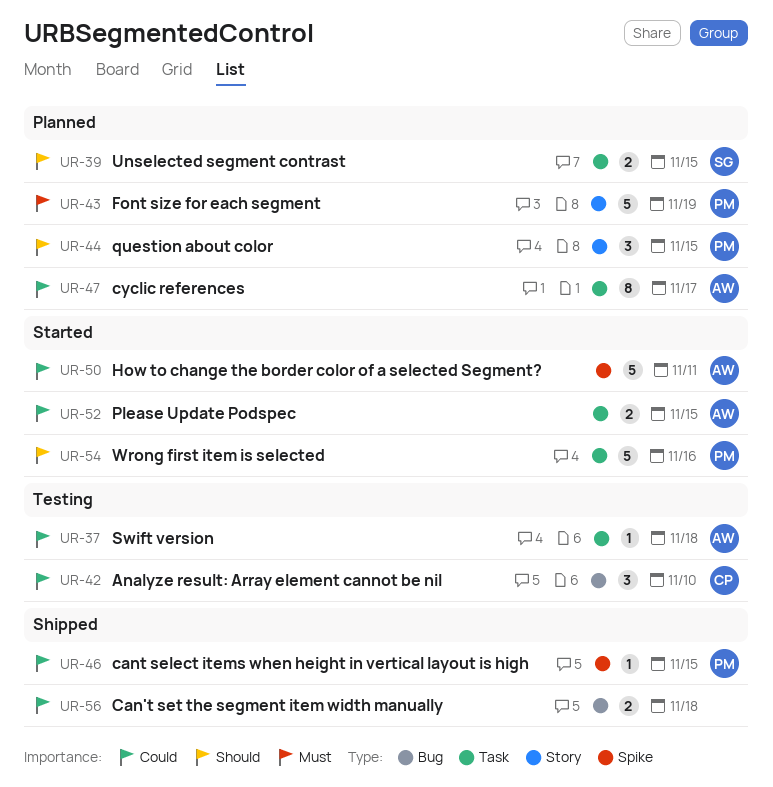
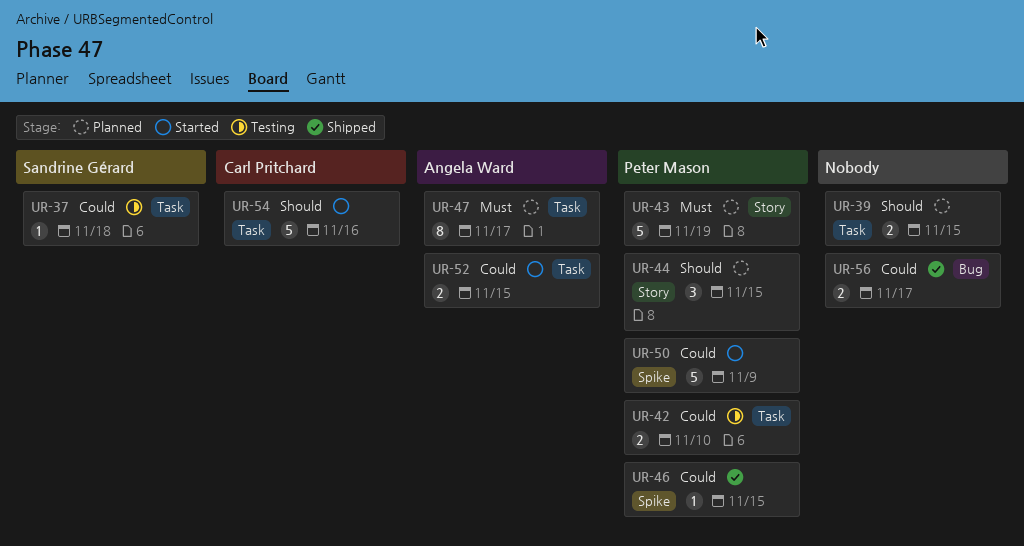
UR-37, owner: Angela Ward -> Sandrine Gérard
UR-39, owner: Sandrine Gérard -> none
UR-42, owner: Carl Pritchard -> Peter Mason
UR-42, label: Bug -> Task
UR-42, estimate: 3 -> 2
UR-47, priority: Could -> Must
UR-50, owner: Angela Ward -> Peter Mason
UR-50, due: Nov 11 -> Nov 9
UR-54, owner: Peter Mason -> Carl Pritchard
UR-56, due: Nov 18 -> Nov 17

